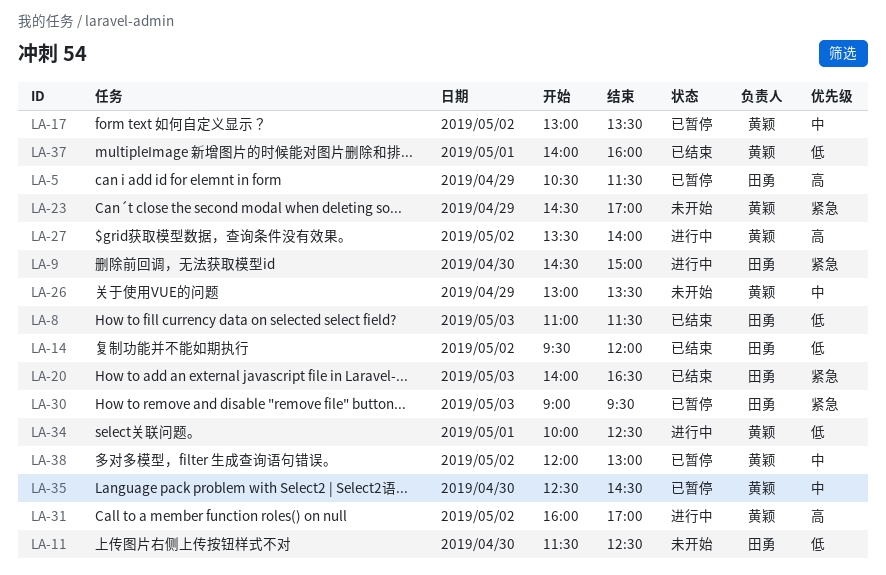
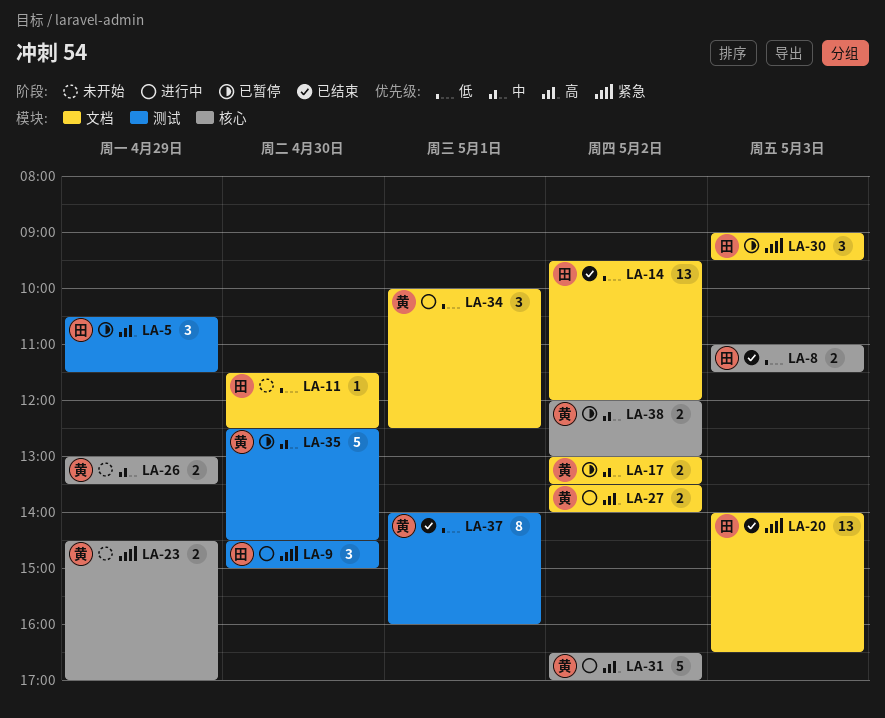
LA-31, begins: 16:00 -> 16:30

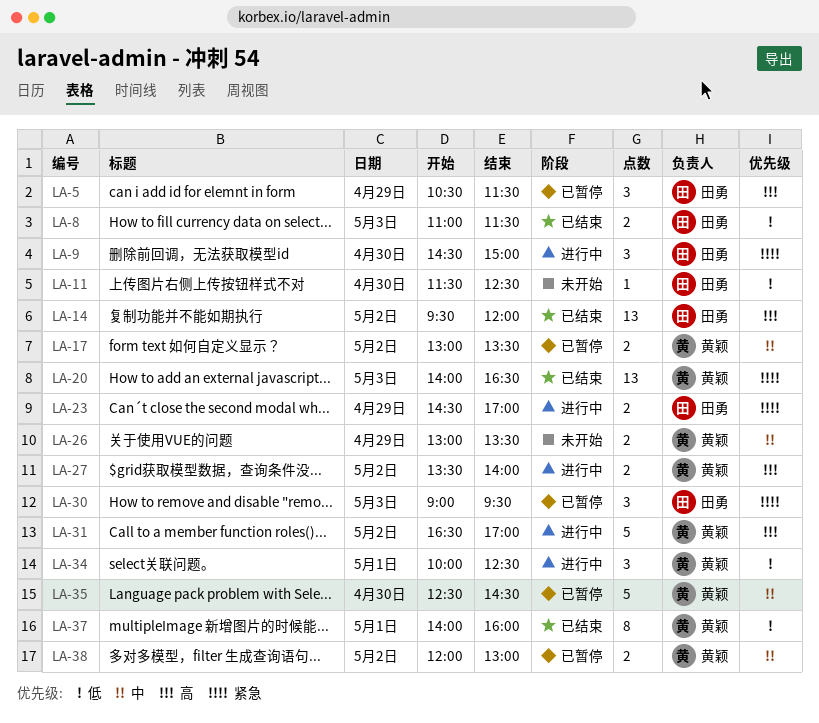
LA-14, priority: 低 -> 高
LA-20, owner: 田勇 -> 黄颖
LA-23, status: 未开始 -> 进行中
LA-23, owner: 黄颖 -> 田勇

